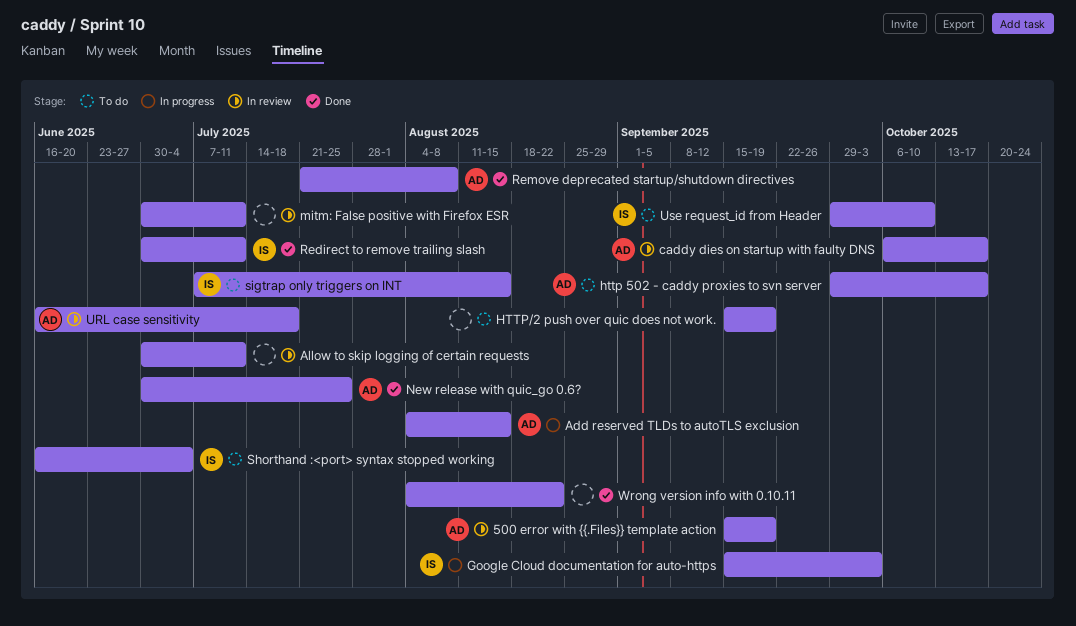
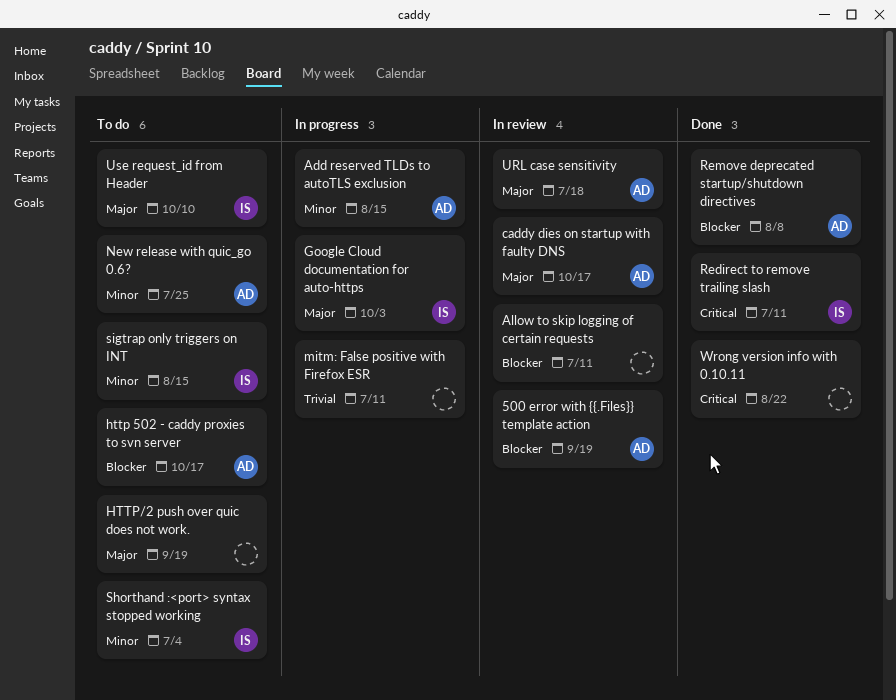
mitm: False positive with Firefox ESR, status: In review -> In progress
New release with quic_go 0.6?, status: Done -> To do

